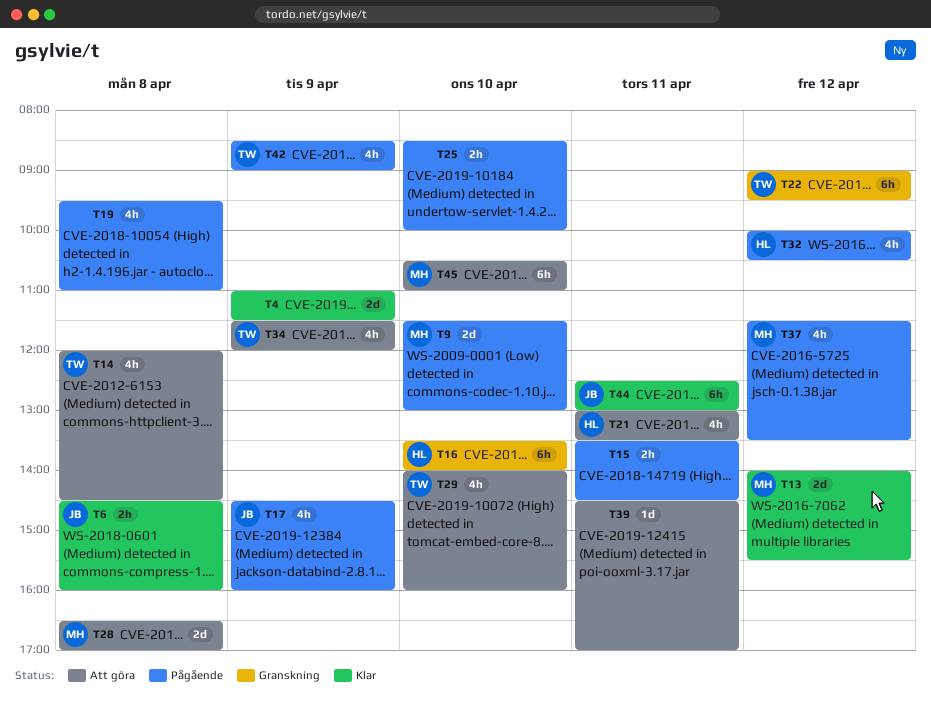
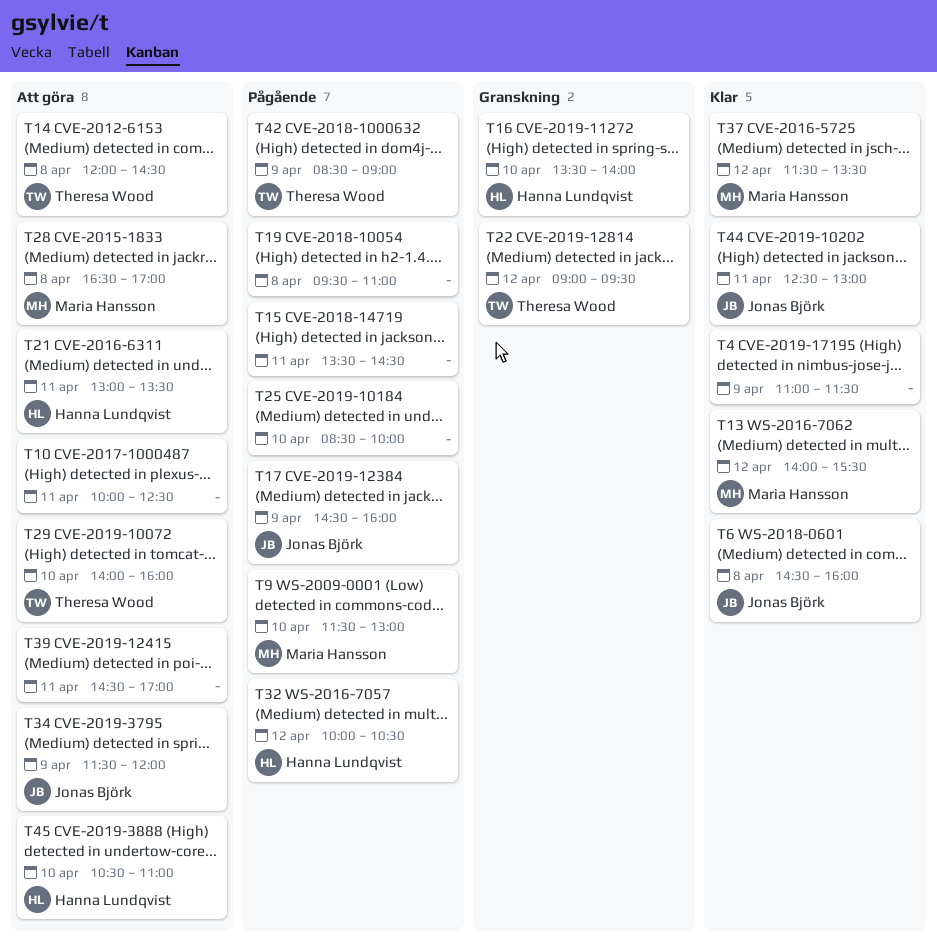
T10: none -> present
T34, owner: Theresa Wood -> Jonas Björk
T37, status: Pågående -> Klar
T45, owner: Maria Hansson -> Hanna Lundqvist

